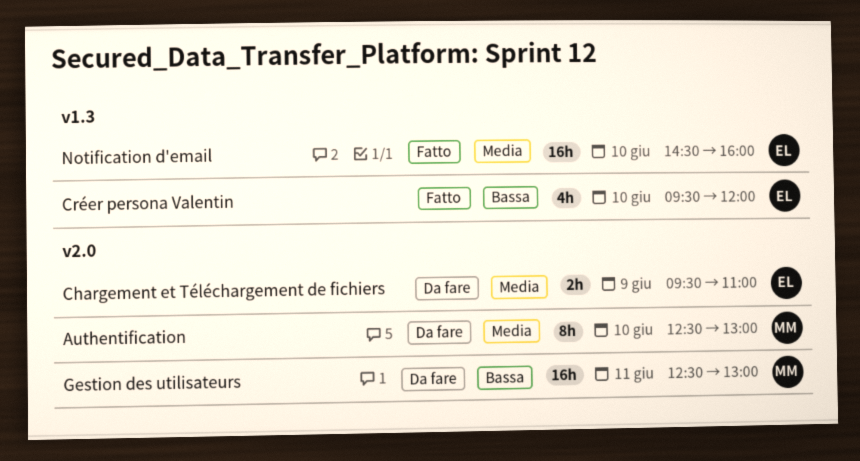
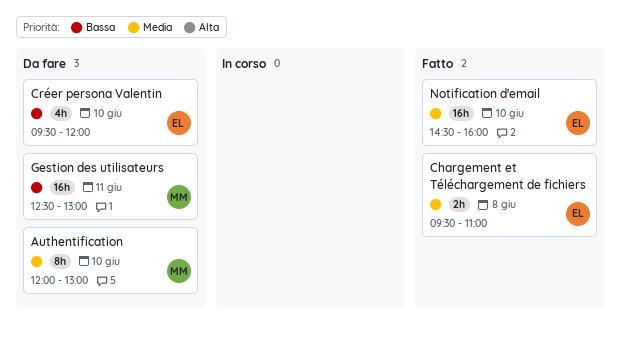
Authentification, begins: 12:30 -> 12:00
Chargement et Téléchargement de fichiers, status: Da fare -> Fatto
Chargement et Téléchargement de fichiers, day: Jun 9 -> Jun 8
Créer persona Valentin, status: Fatto -> Da fare

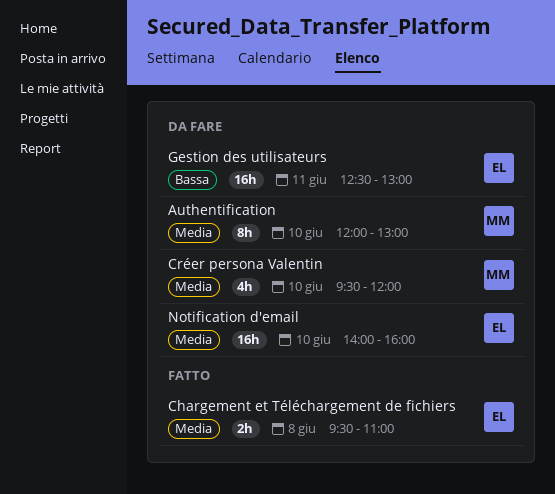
Créer persona Valentin, owner: EL -> MM
Créer persona Valentin, priority: Bassa -> Media
Gestion des utilisateurs, owner: MM -> EL
Notification d'email, status: Fatto -> Da fare
Notification d'email, begins: 14:30 -> 14:00

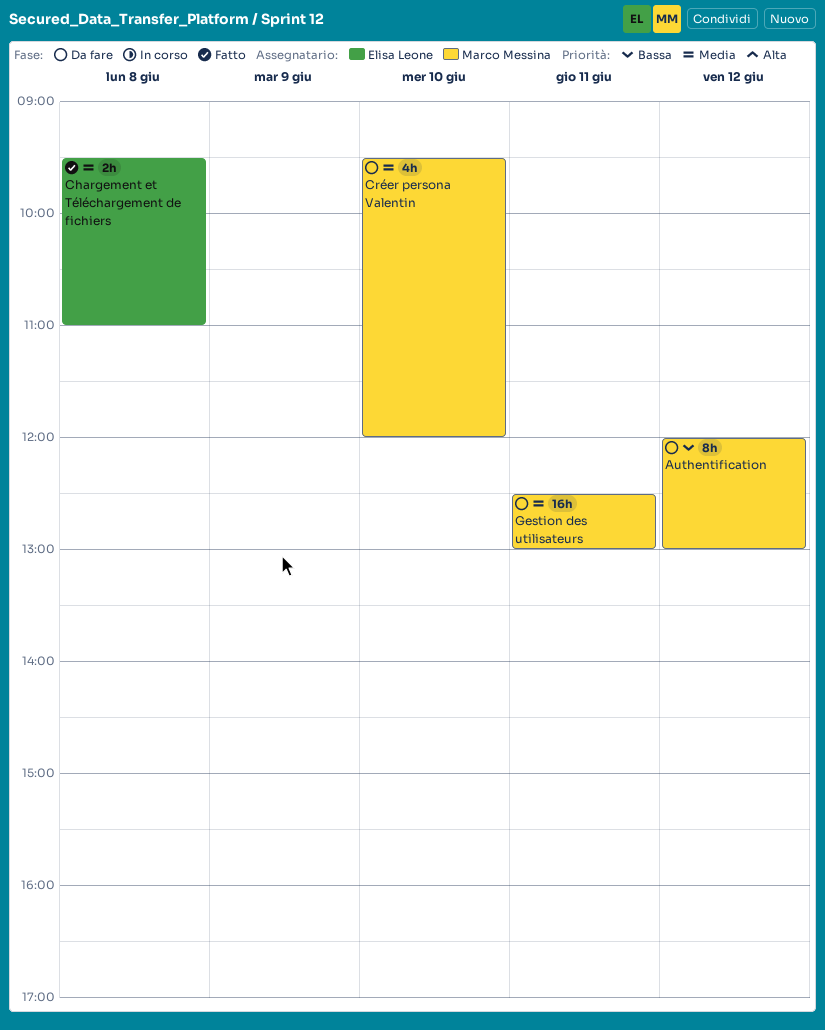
Authentification, priority: Media -> Bassa
Authentification, day: Jun 10 -> Jun 12
Gestion des utilisateurs, owner: Elisa Leone -> Marco Messina
Gestion des utilisateurs, priority: Bassa -> Media
Notification d'email: present -> none

